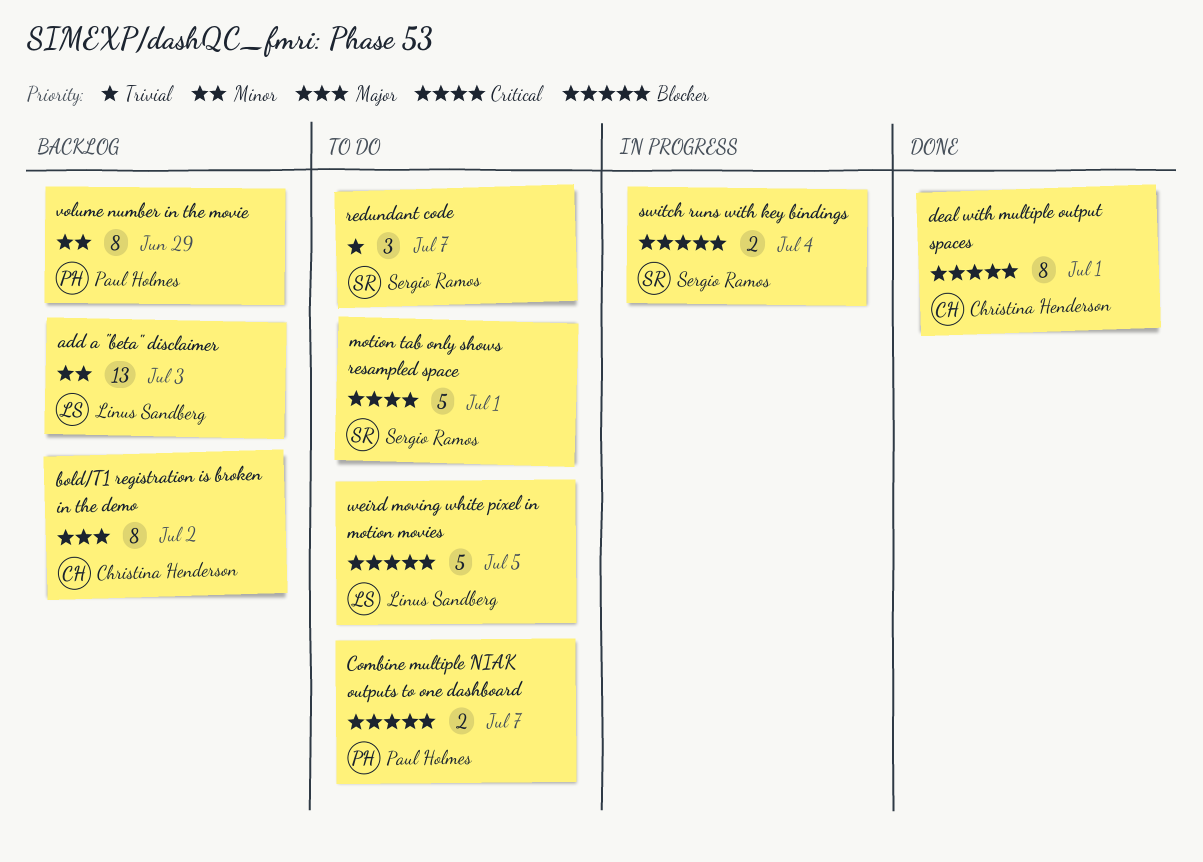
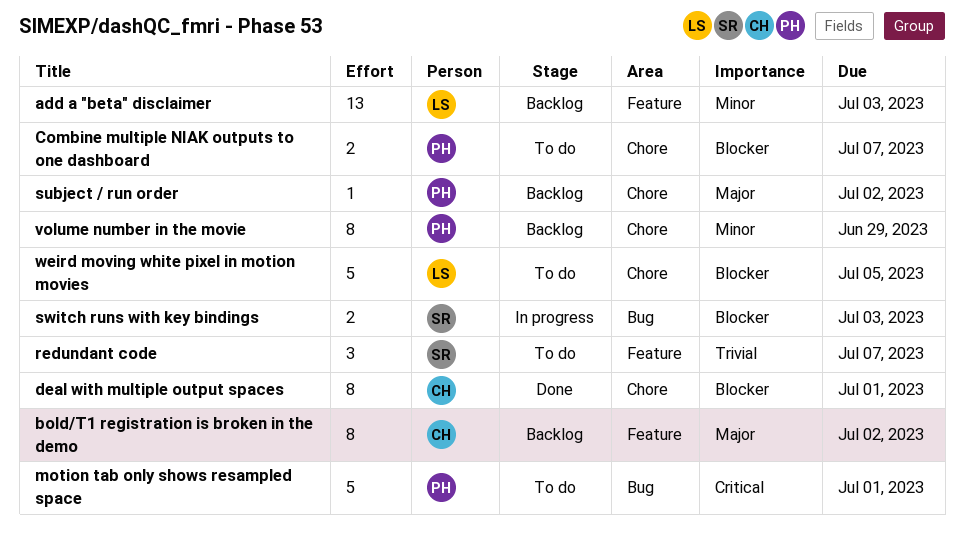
motion tab only shows resampled space, owner: Sergio Ramos -> Paul Holmes
subject / run order: none -> present
switch runs with key bindings, due: Jul 4 -> Jul 3

